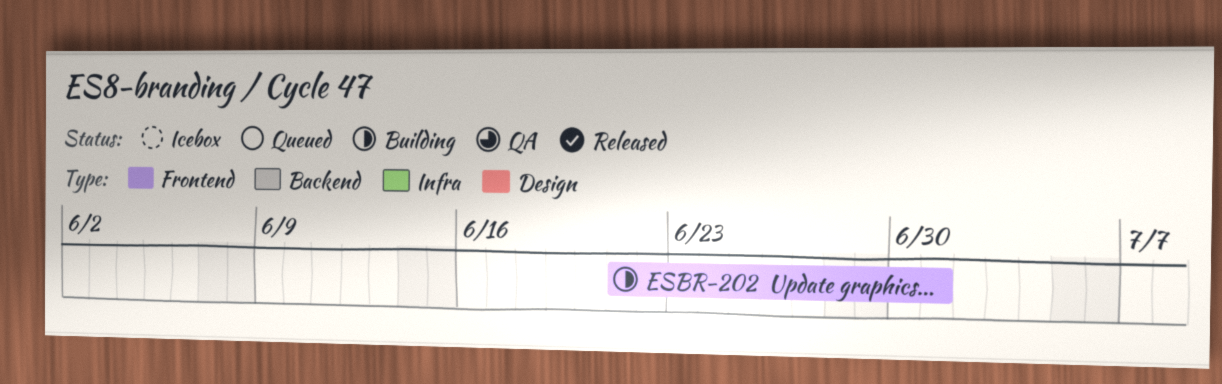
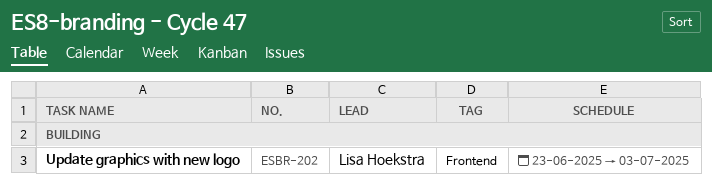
ESBR-202, start: Jun 21 -> Jun 23
ESBR-202, due: Jul 1 -> Jul 3

